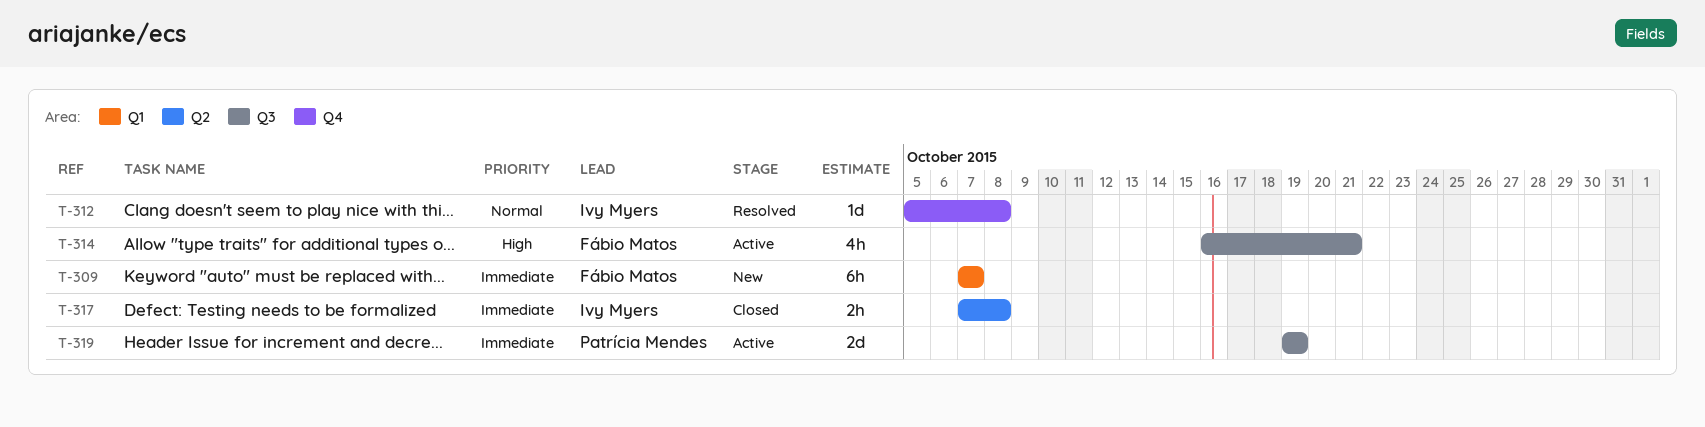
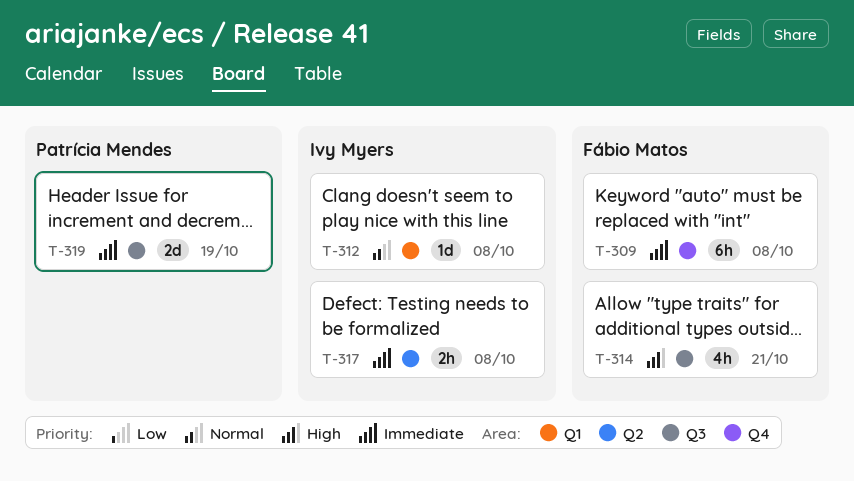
T-309, label: Q1 -> Q4
T-309, due: Oct 7 -> Oct 8
T-312, label: Q4 -> Q1

